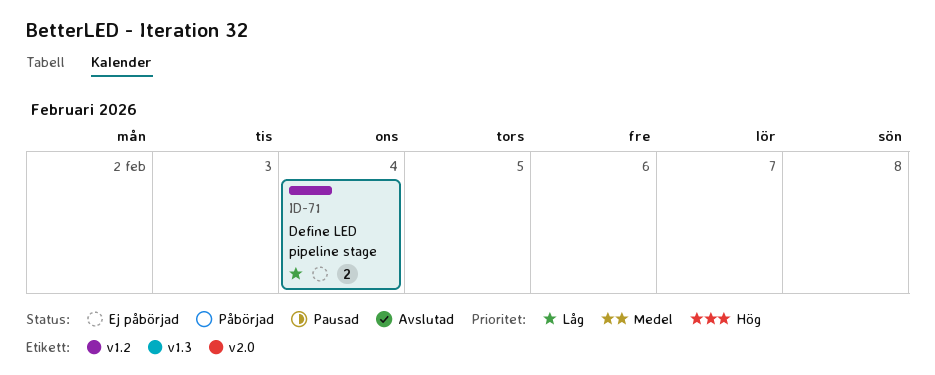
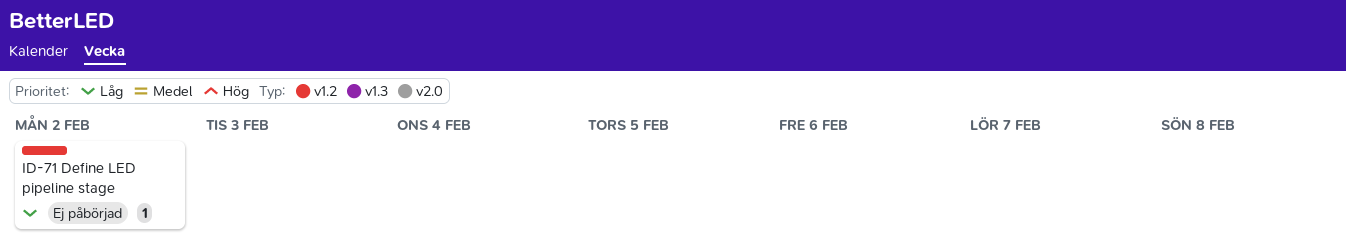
ID-71, estimate: 2 -> 1
ID-71, due: Feb 4 -> Feb 2

